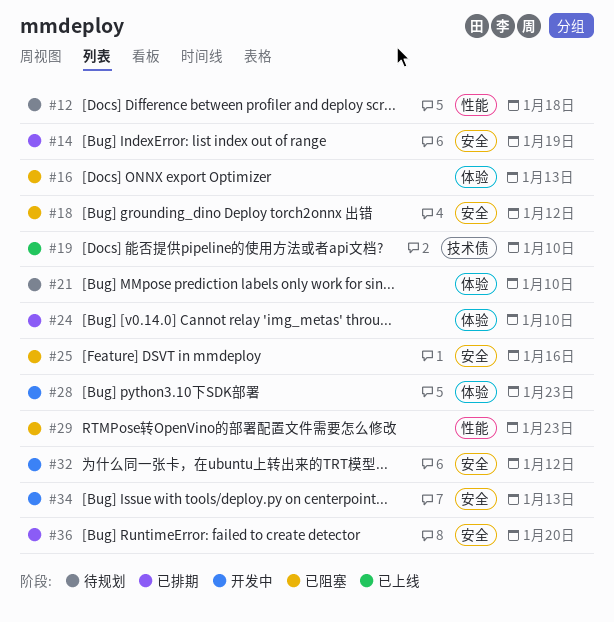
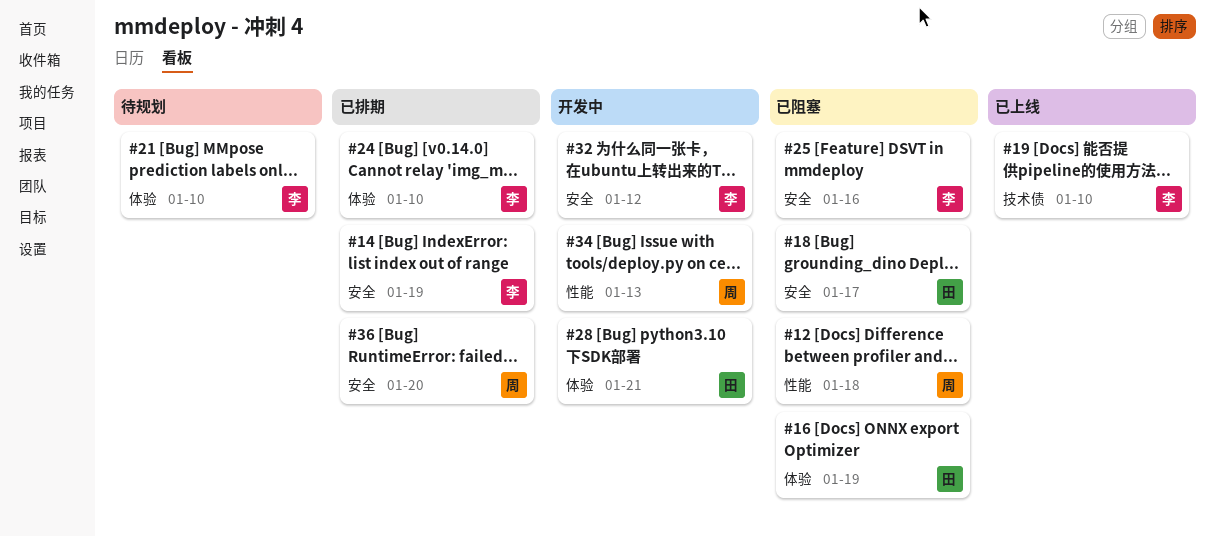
#12, status: 待规划 -> 已阻塞
#16, due: Jan 13 -> Jan 19
#18, due: Jan 12 -> Jan 17
#28, due: Jan 23 -> Jan 21
#29: present -> none
#34, label: 安全 -> 性能

